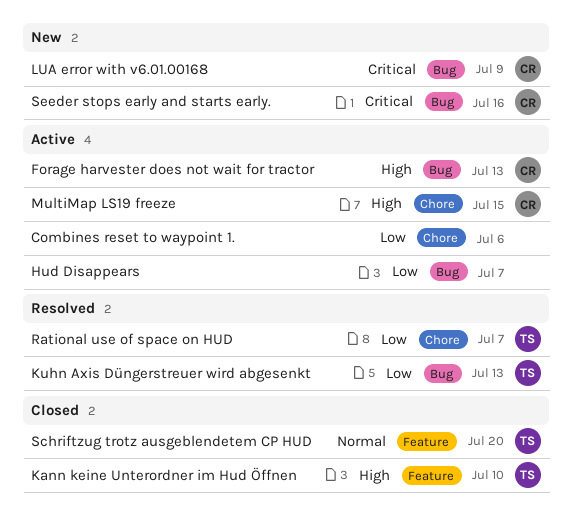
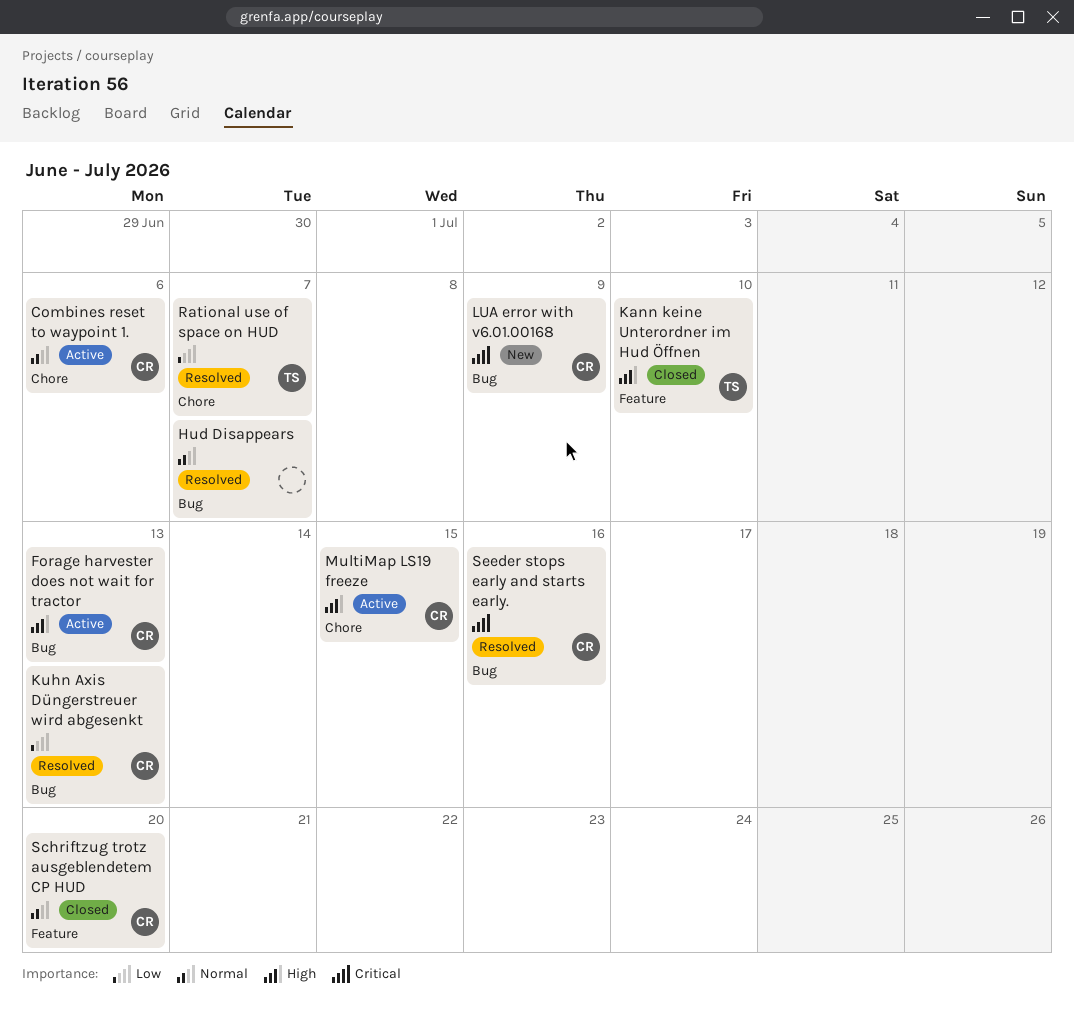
Combines reset to waypoint 1., owner: none -> CR
Combines reset to waypoint 1., priority: Low -> Normal
Hud Disappears, status: Active -> Resolved
Hud Disappears, priority: Low -> Normal
Kuhn Axis Düngerstreuer wird abgesenkt, owner: TS -> CR
Schriftzug trotz ausgeblendetem CP HUD, owner: TS -> CR
Seeder stops early and starts early., status: New -> Resolved

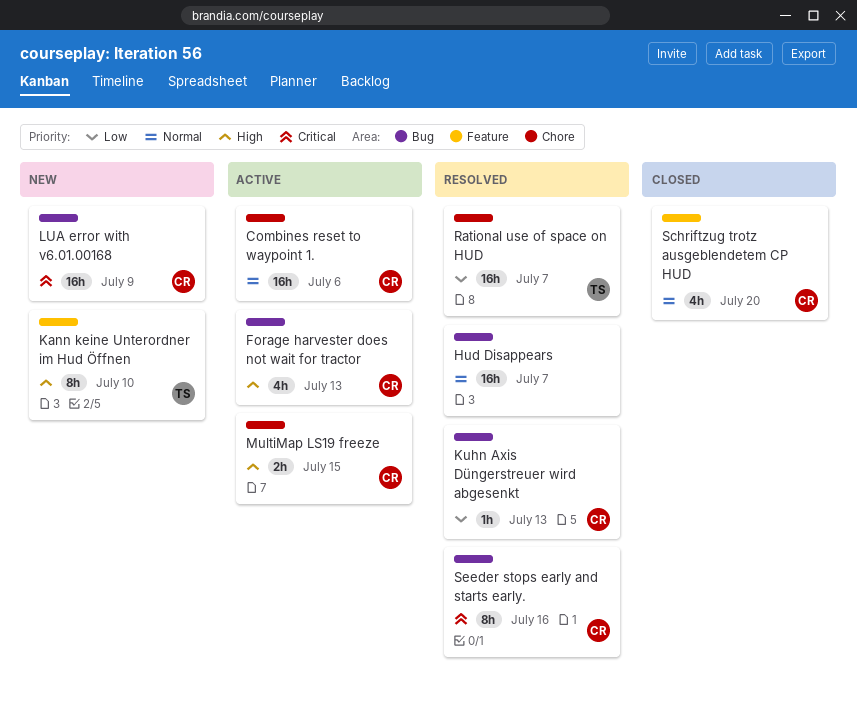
Kann keine Unterordner im Hud Öffnen, status: Closed -> New

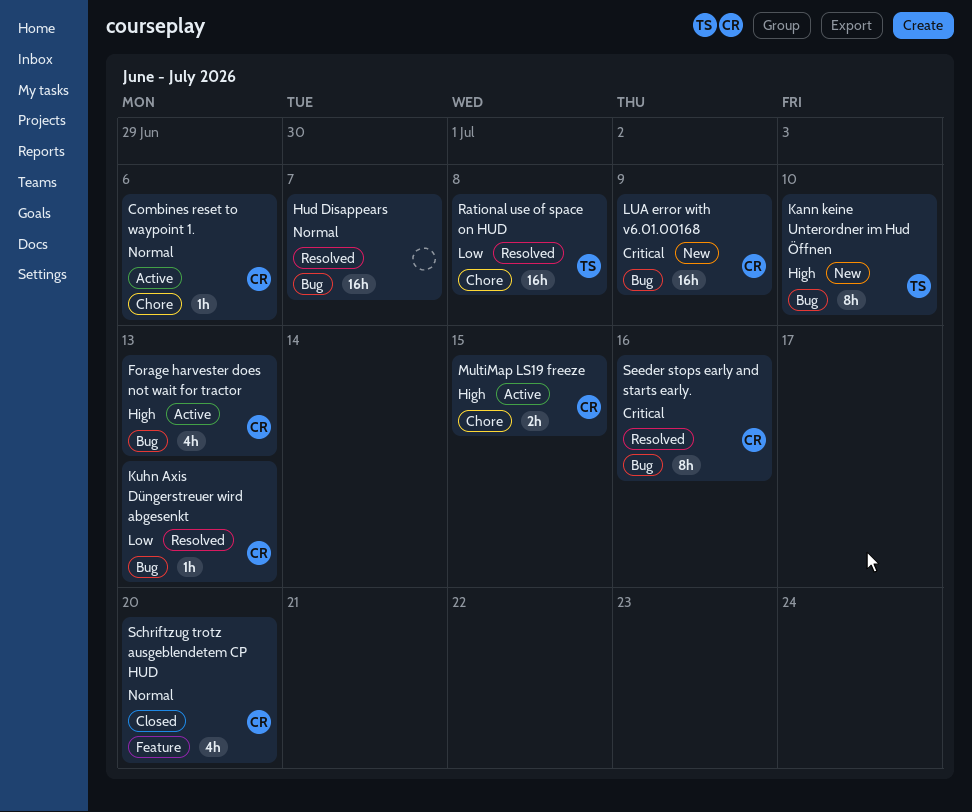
Combines reset to waypoint 1., estimate: 16h -> 1h
Kann keine Unterordner im Hud Öffnen, label: Feature -> Bug
Rational use of space on HUD, due: Jul 7 -> Jul 8

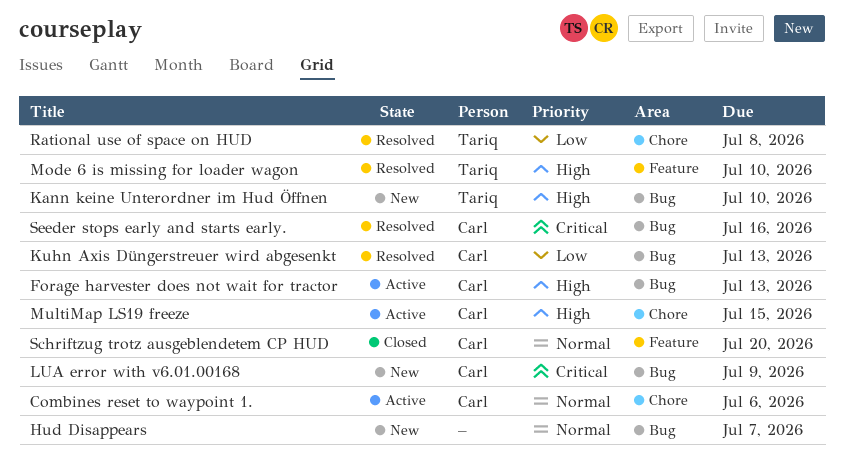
Hud Disappears, status: Resolved -> New
Mode 6 is missing for loader wagon: none -> present

